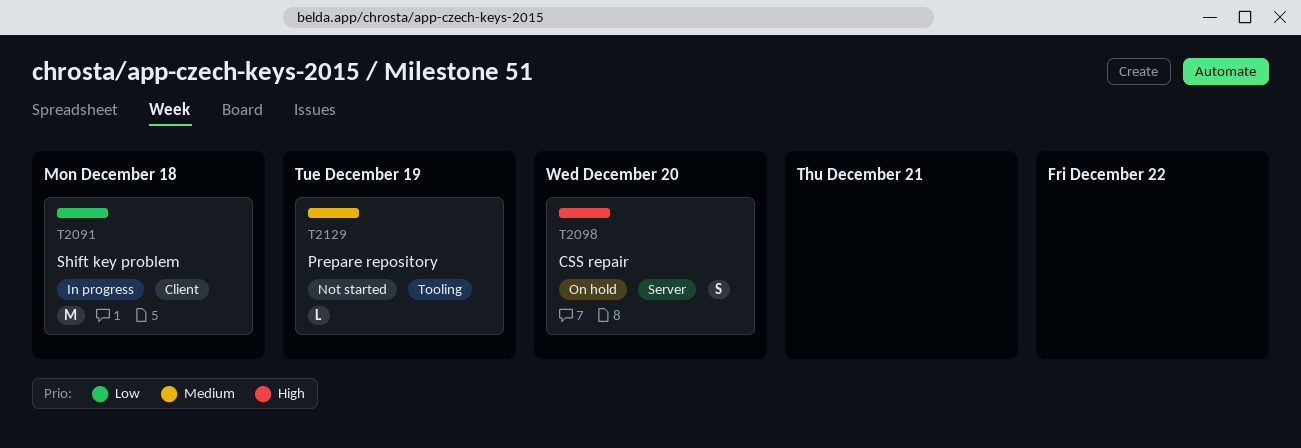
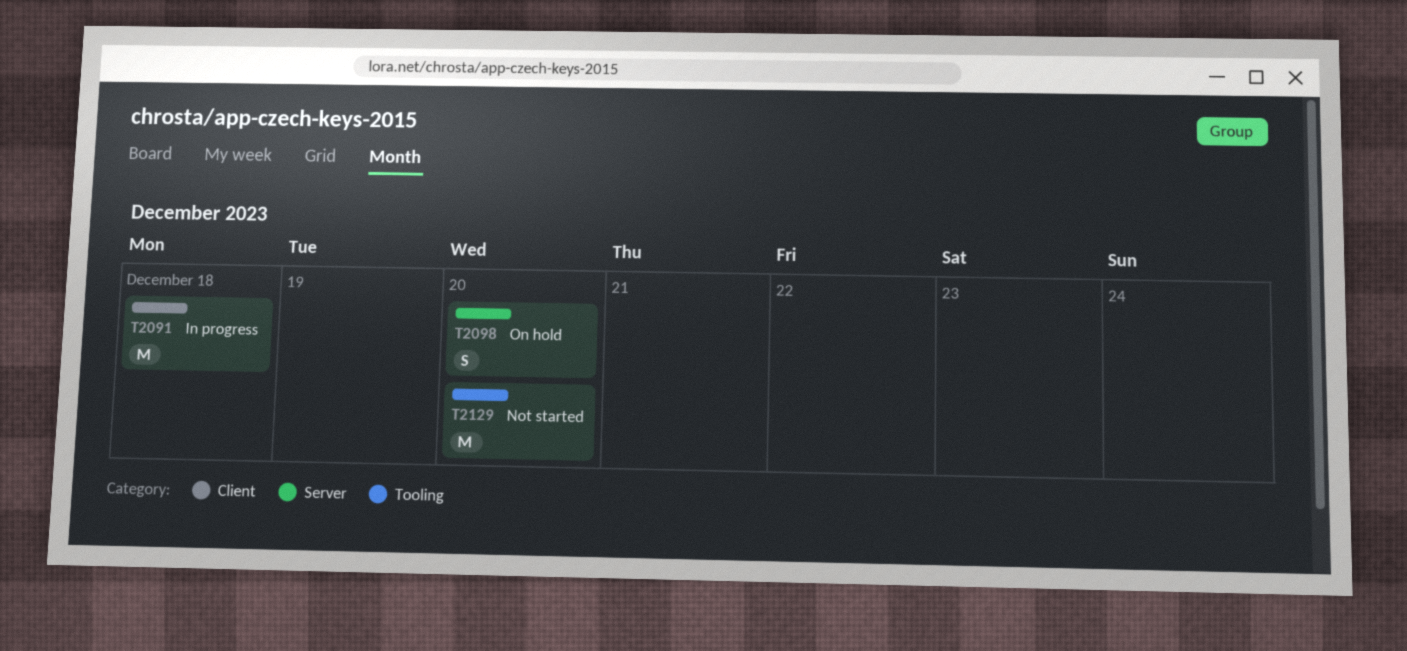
T2129, estimate: L -> M
T2129, due: Dec 19 -> Dec 20

